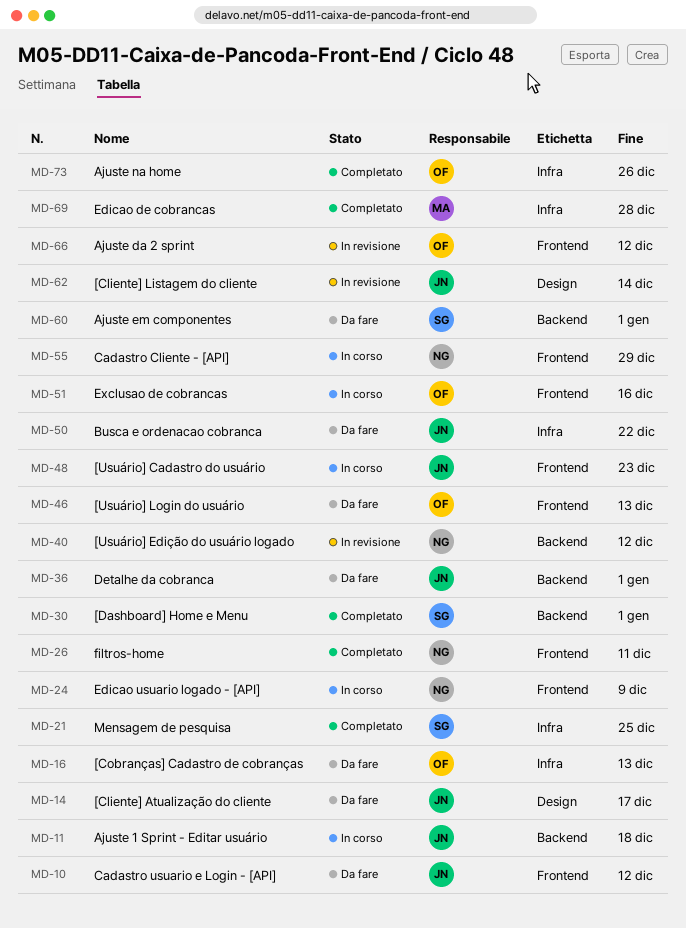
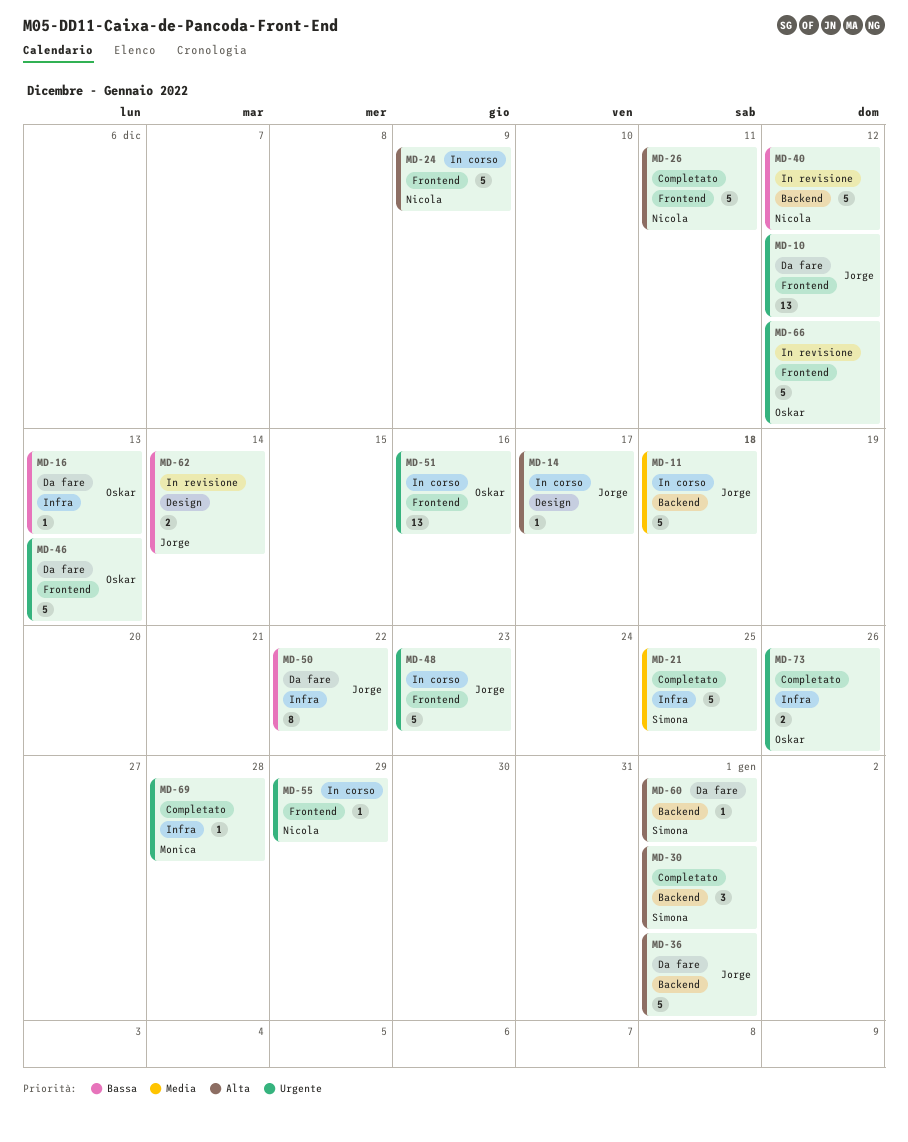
MD-14, status: Da fare -> In corso

